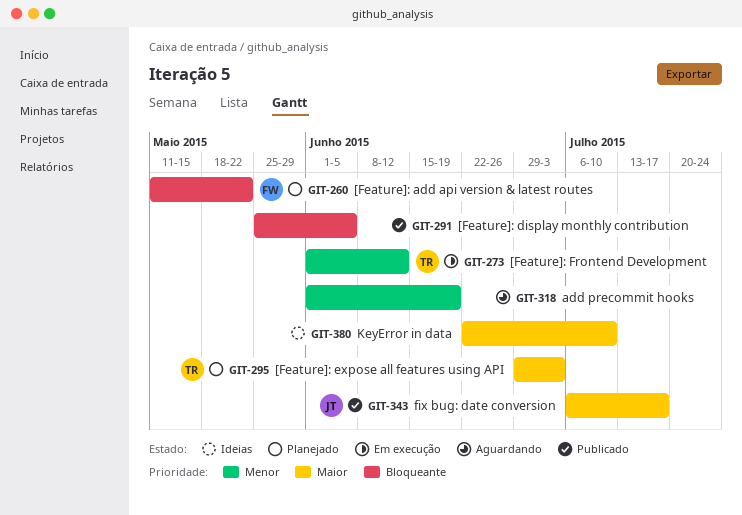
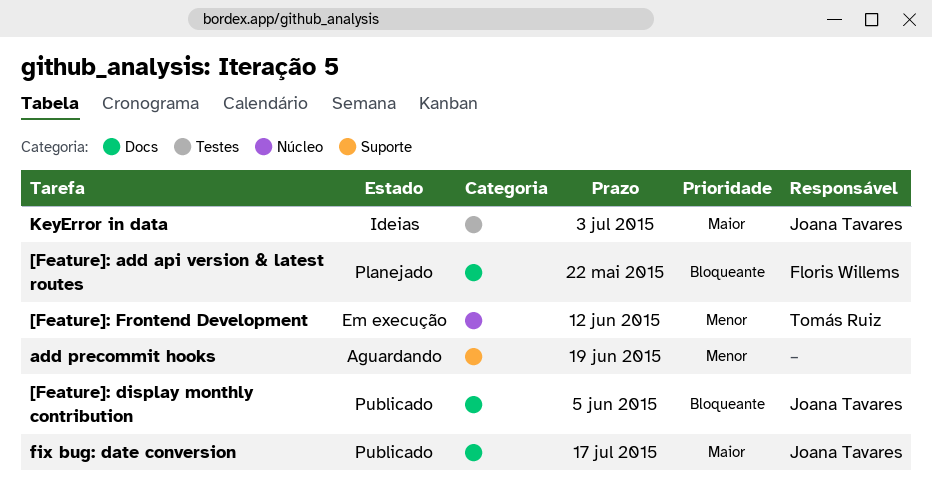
[Feature]: display monthly contribution, owner: none -> Joana Tavares
[Feature]: expose all features using API: present -> none
KeyError in data, owner: none -> Joana Tavares
KeyError in data, due: Jul 10 -> Jul 3

